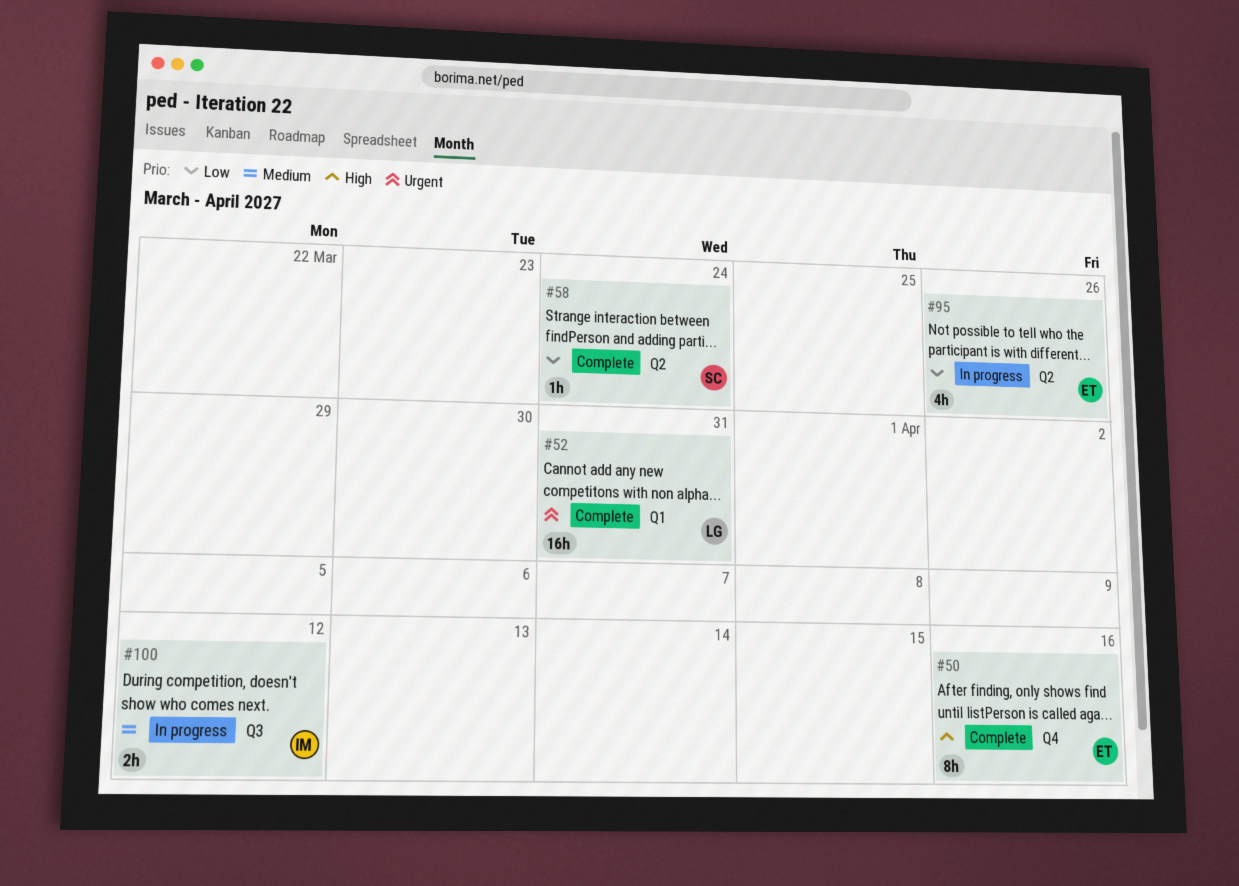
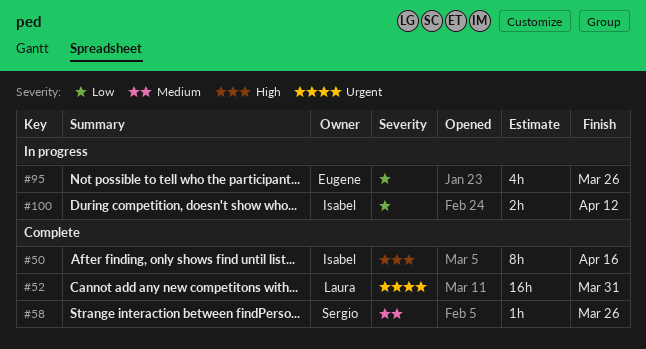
#50, owner: Eugene -> Isabel
#58, priority: Low -> Medium
#58, due: Mar 24 -> Mar 26
#100, priority: Medium -> Low

